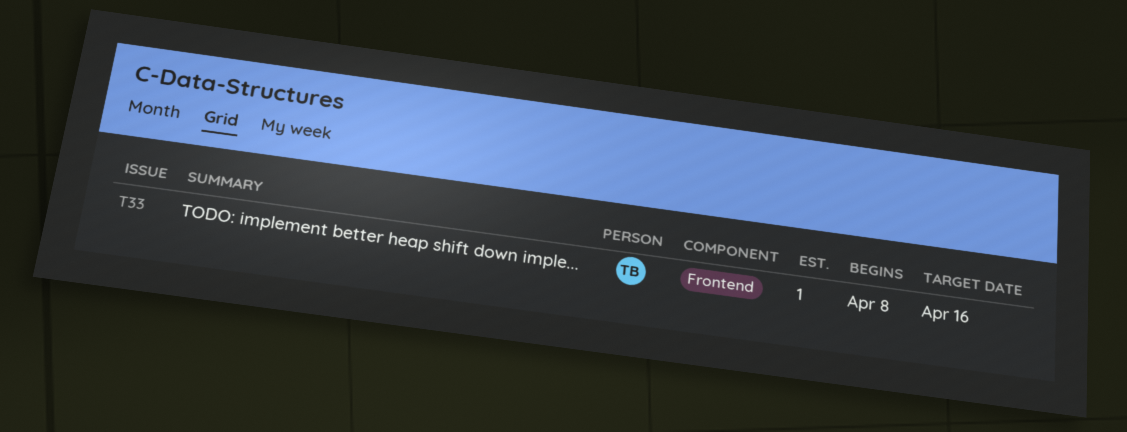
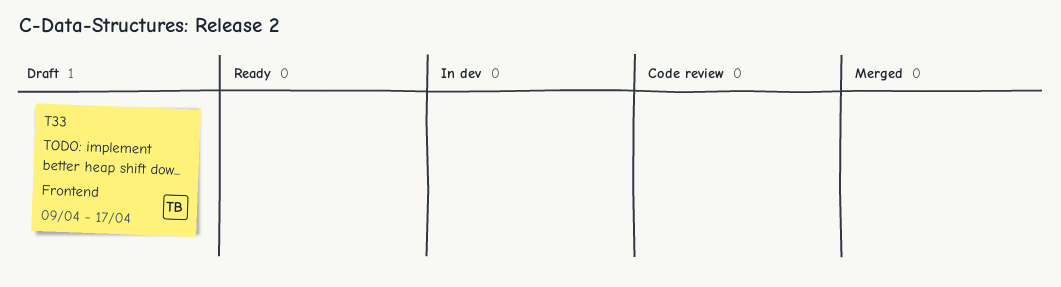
T33, start: Apr 8 -> Apr 9
T33, due: Apr 16 -> Apr 17

